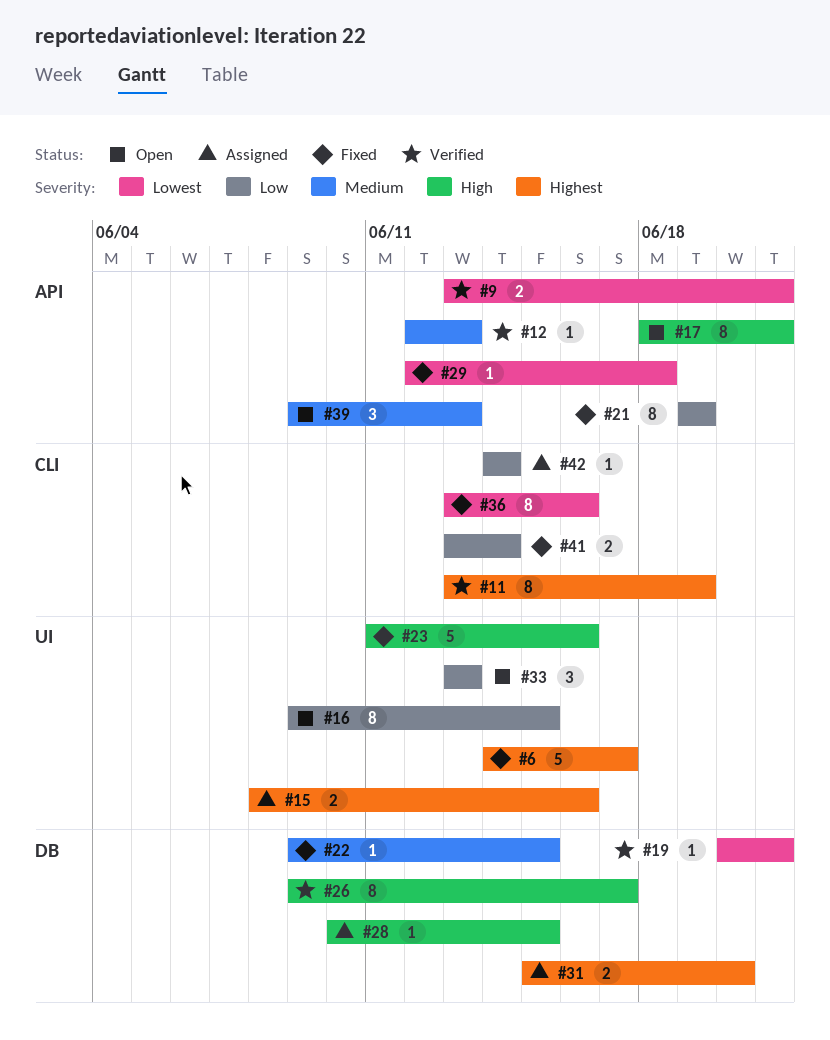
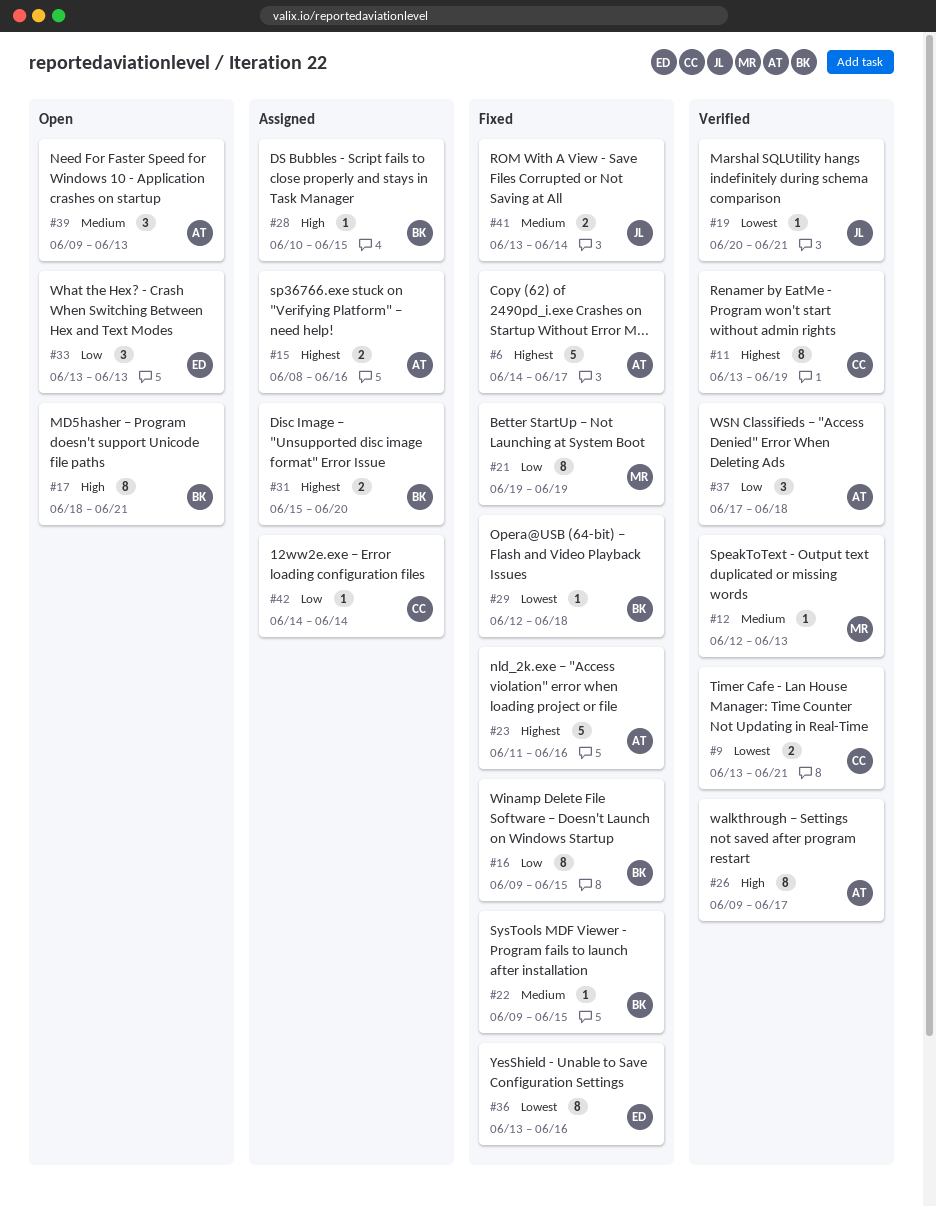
#16, status: Open -> Fixed
#23, priority: High -> Highest
#37: none -> present
#41, priority: Low -> Medium

